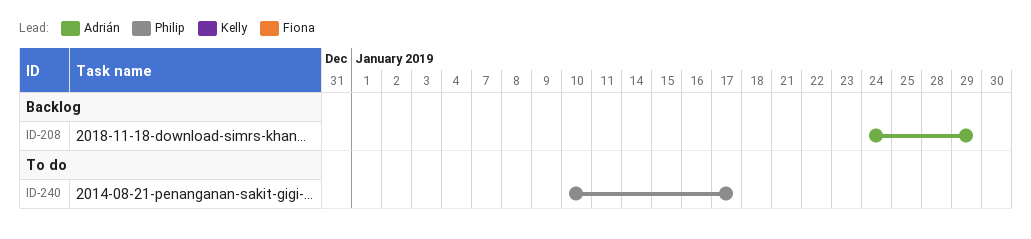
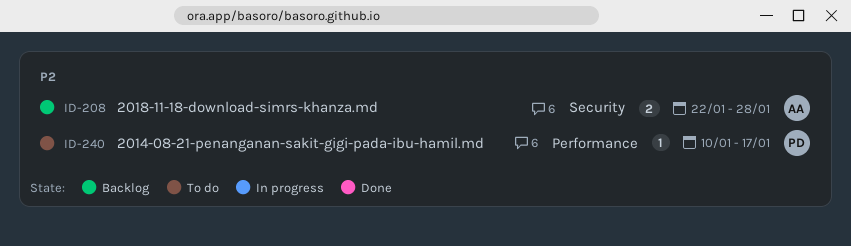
ID-208, start: Jan 24 -> Jan 22
ID-208, due: Jan 29 -> Jan 28

